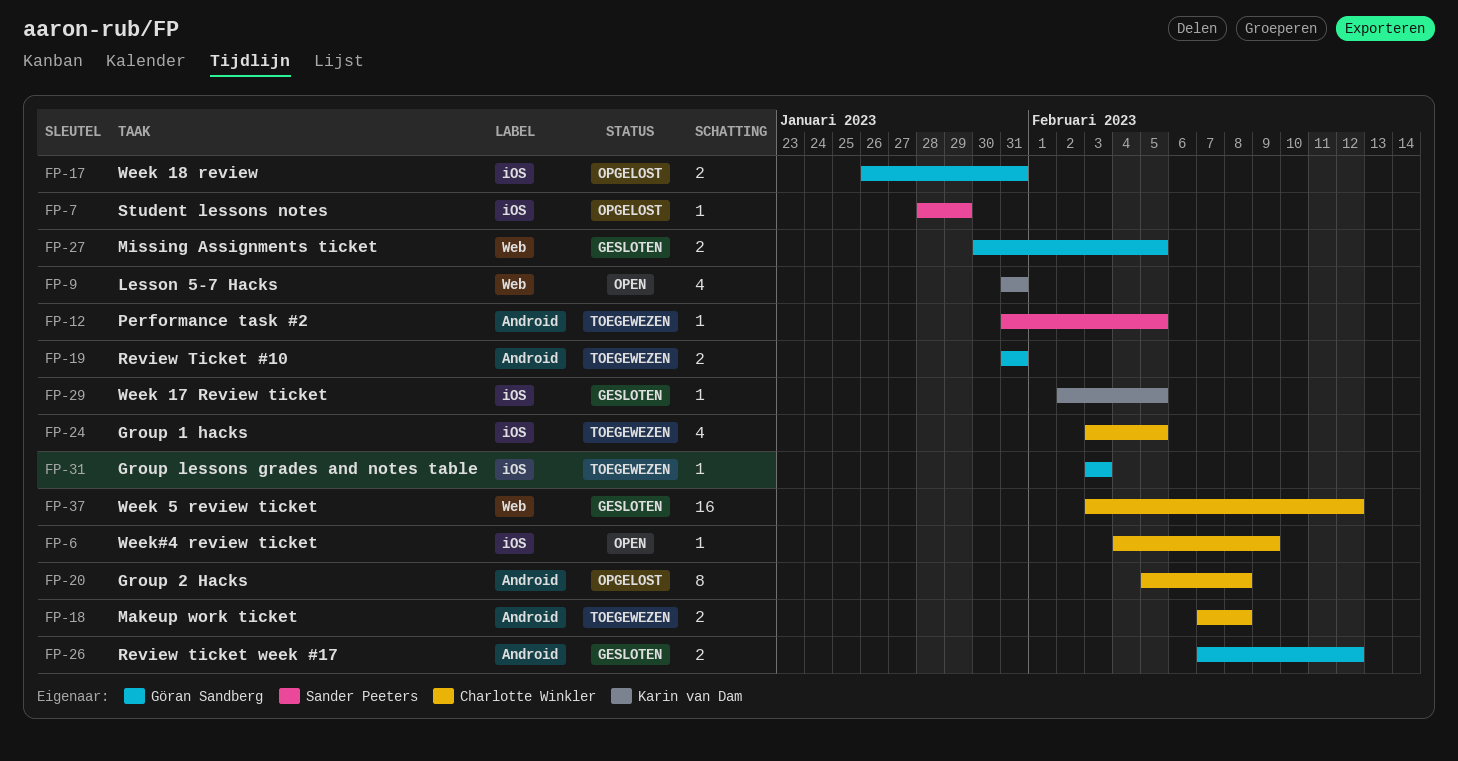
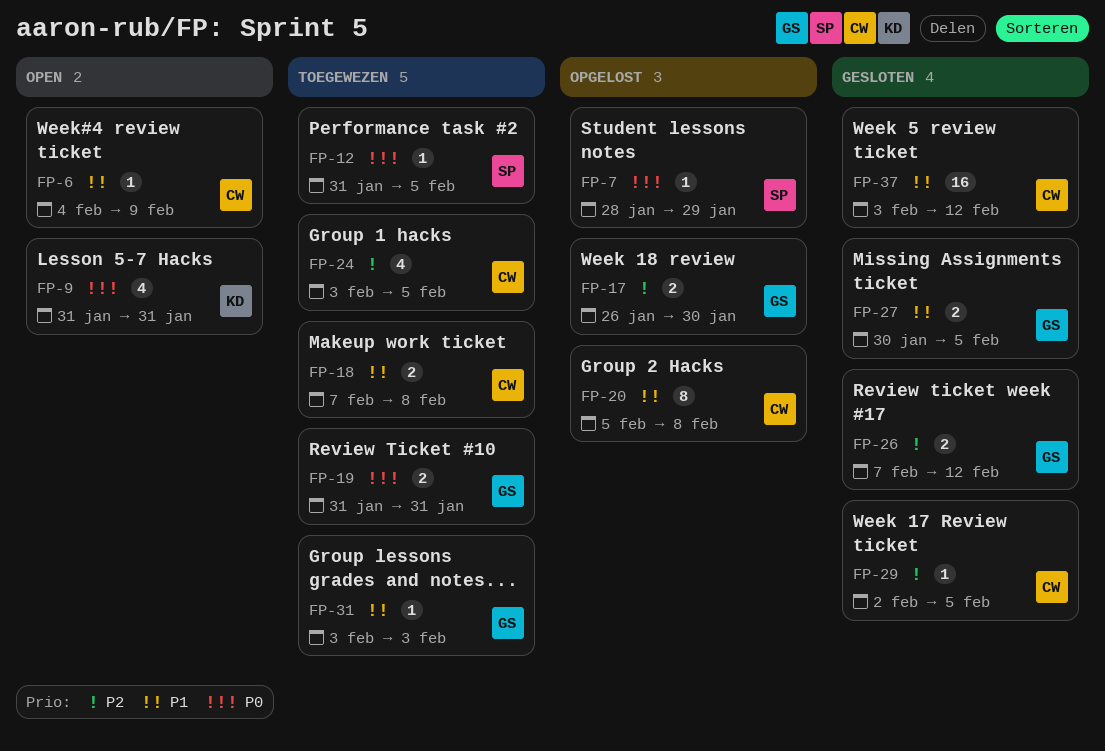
FP-17, due: Jan 31 -> Jan 30
FP-29, owner: Karin van Dam -> Charlotte Winkler

